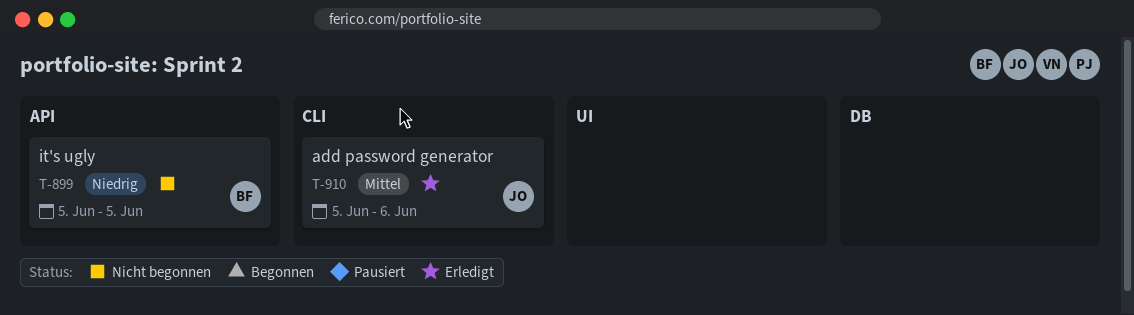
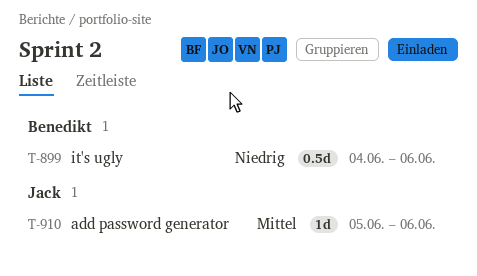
T-899, start: Jun 5 -> Jun 4
T-899, due: Jun 5 -> Jun 6

